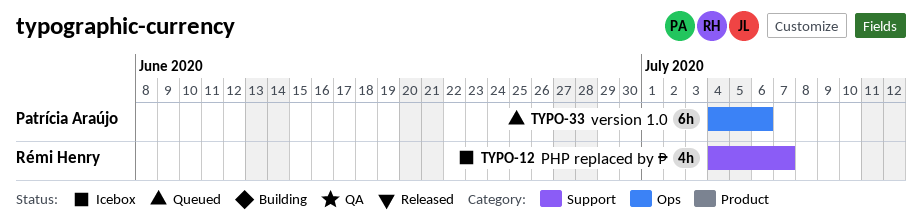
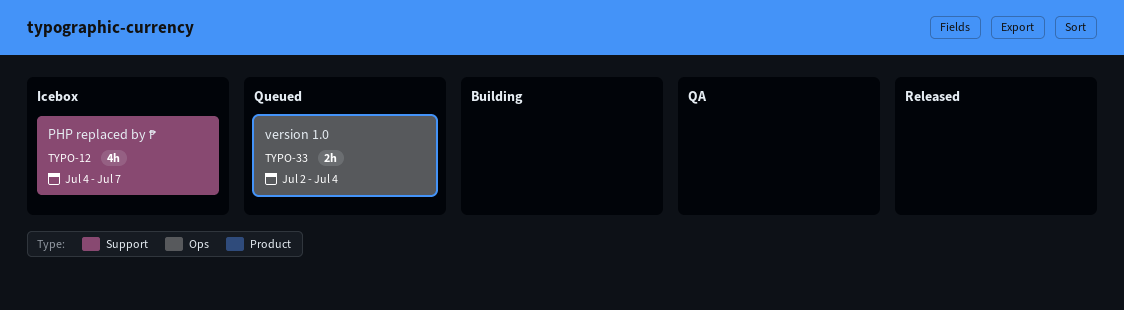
TYPO-33, estimate: 6h -> 2h
TYPO-33, start: Jul 4 -> Jul 2
TYPO-33, due: Jul 6 -> Jul 4

